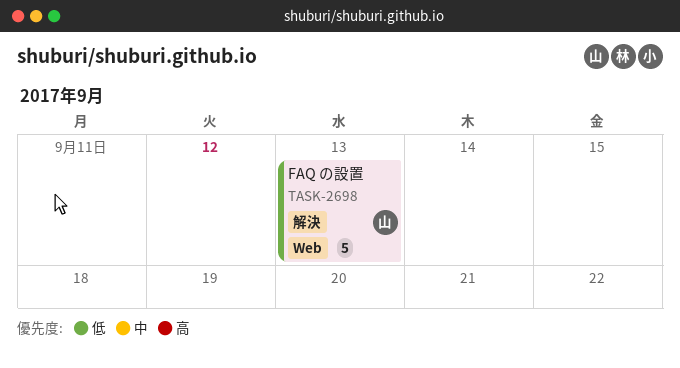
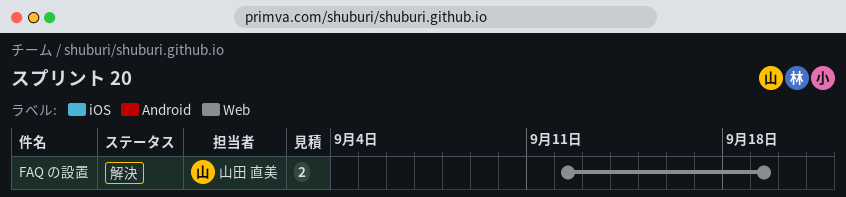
FAQ の設置, estimate: 5 -> 2
FAQ の設置, due: Sep 13 -> Sep 19

